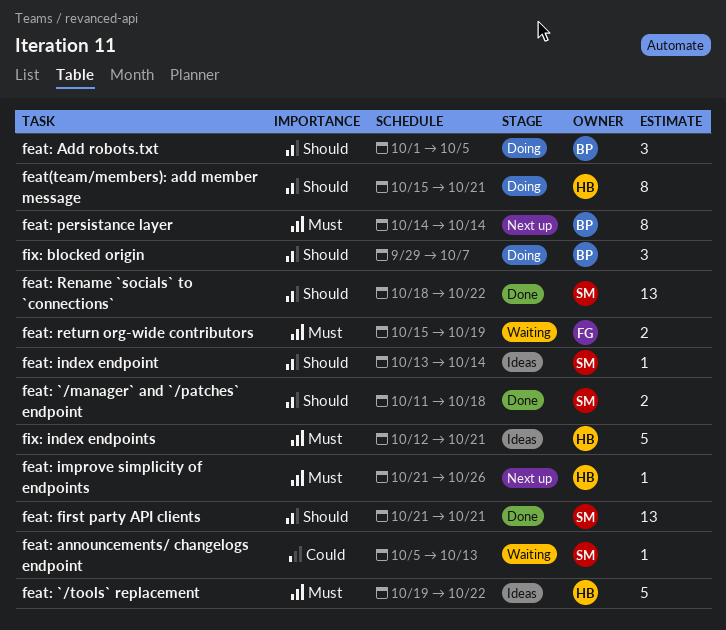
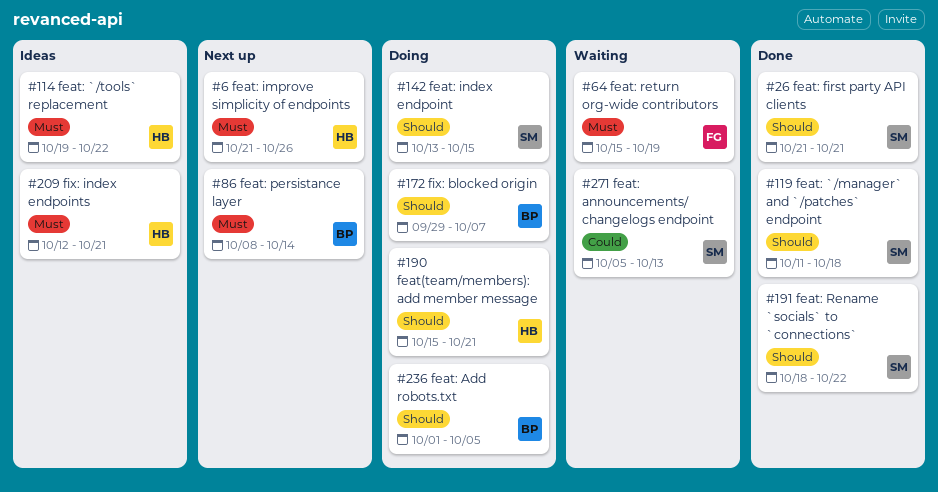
feat: index endpoint, status: Ideas -> Doing
feat: index endpoint, due: Oct 14 -> Oct 15
feat: persistance layer, start: Oct 14 -> Oct 8

